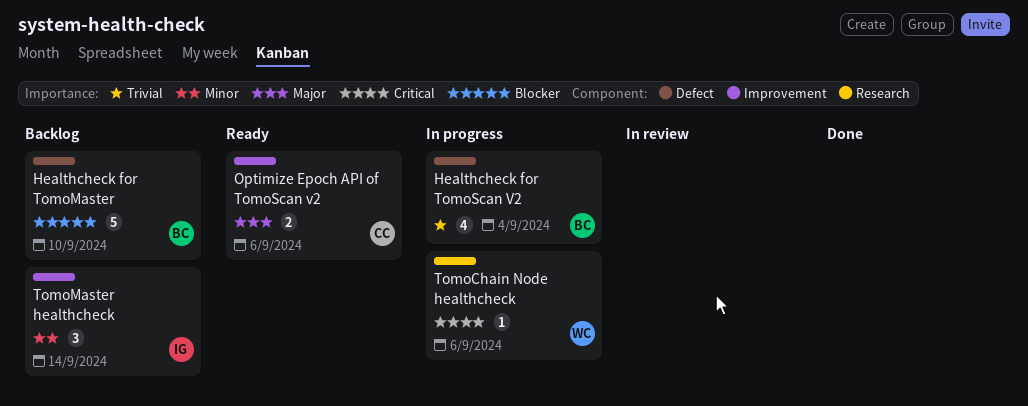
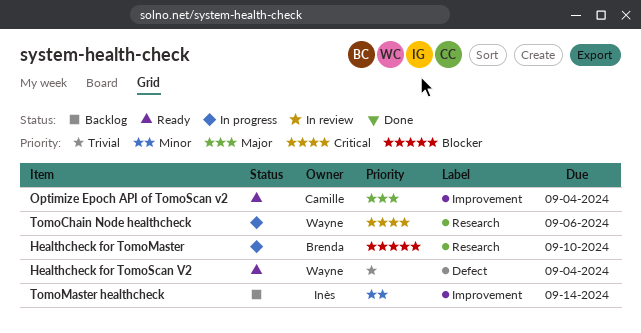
Healthcheck for TomoMaster, status: Backlog -> In progress
Healthcheck for TomoMaster, label: Defect -> Research
Healthcheck for TomoScan V2, status: In progress -> Ready
Healthcheck for TomoScan V2, owner: Brenda -> Wayne
Optimize Epoch API of TomoScan v2, due: Sep 6 -> Sep 4

